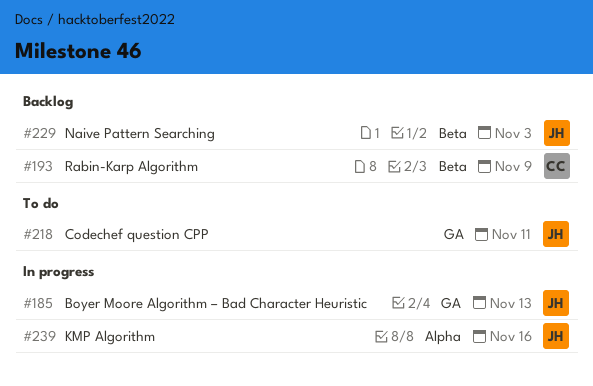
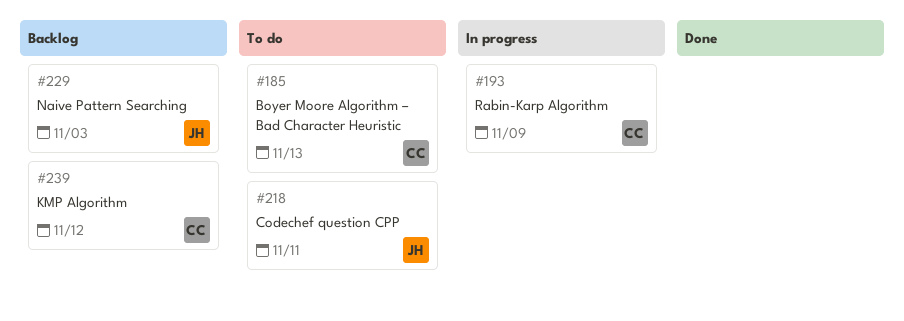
#185, status: In progress -> To do
#185, owner: JH -> CC
#193, status: Backlog -> In progress
#239, status: In progress -> Backlog
#239, owner: JH -> CC
#239, due: Nov 16 -> Nov 12

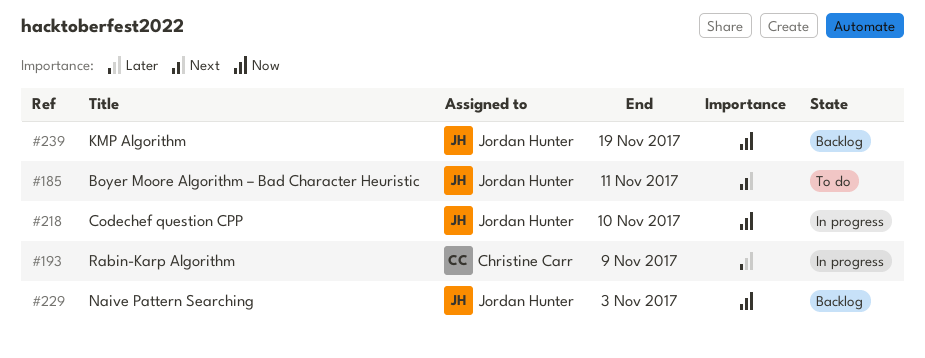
#185, owner: Christine Carr -> Jordan Hunter
#185, due: Nov 13 -> Nov 11
#218, status: To do -> In progress
#218, due: Nov 11 -> Nov 10
#239, owner: Christine Carr -> Jordan Hunter
#239, due: Nov 12 -> Nov 19

